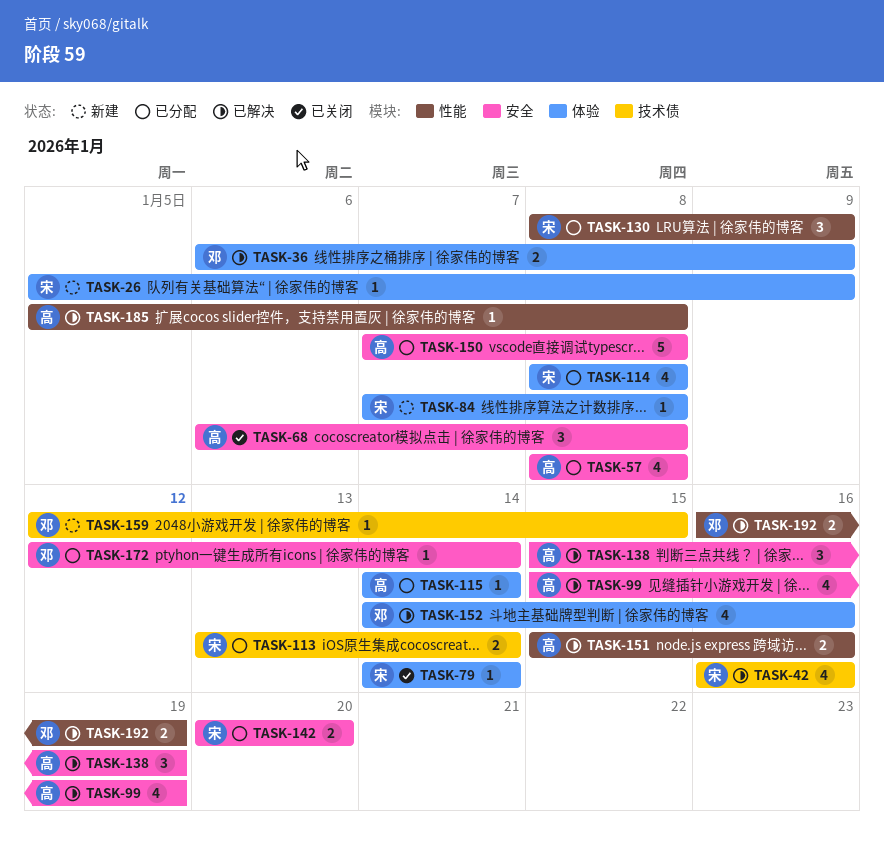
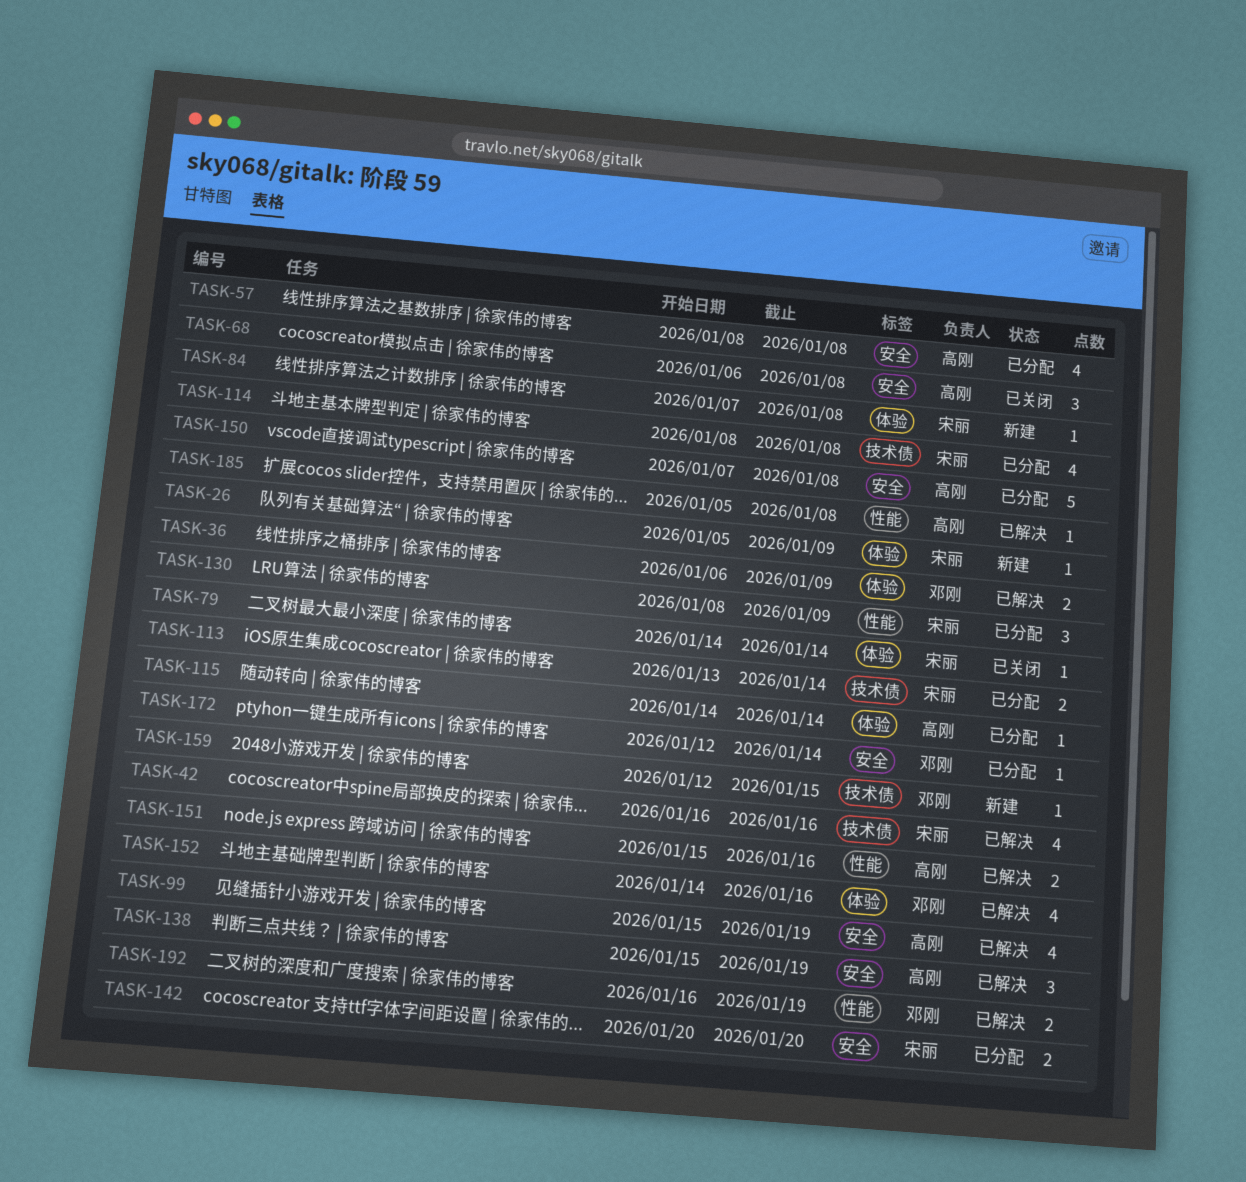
TASK-114, label: 体验 -> 技术债

